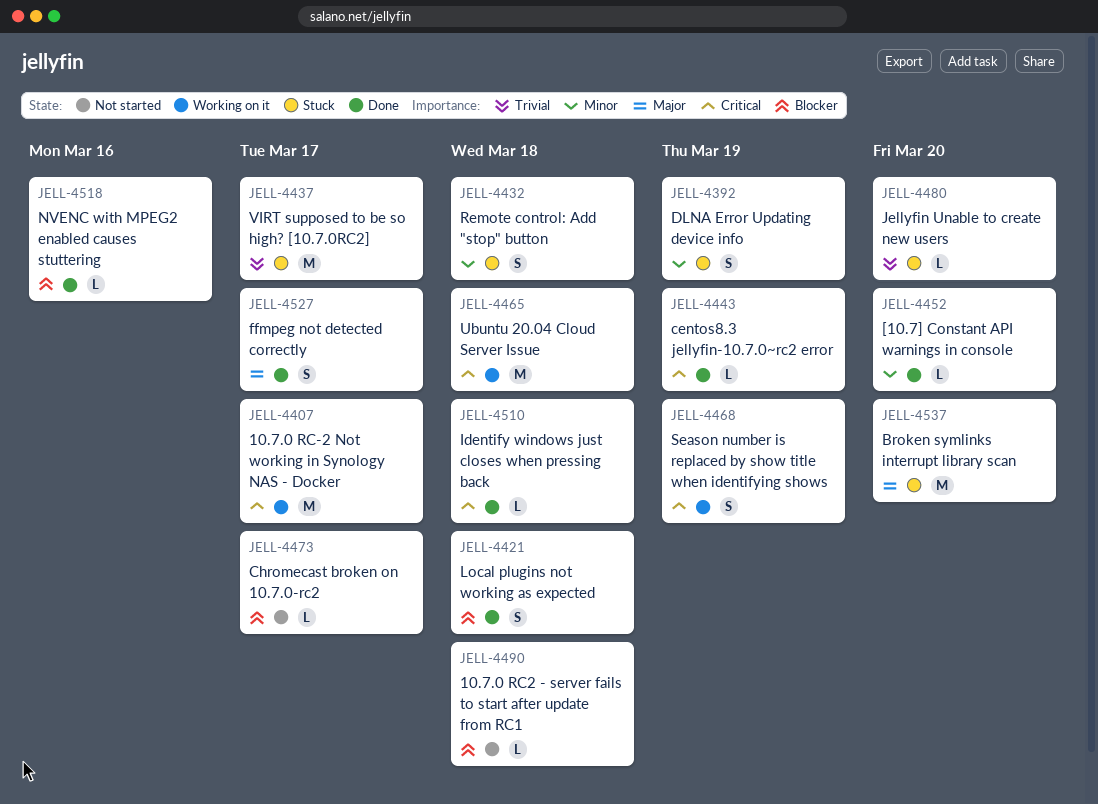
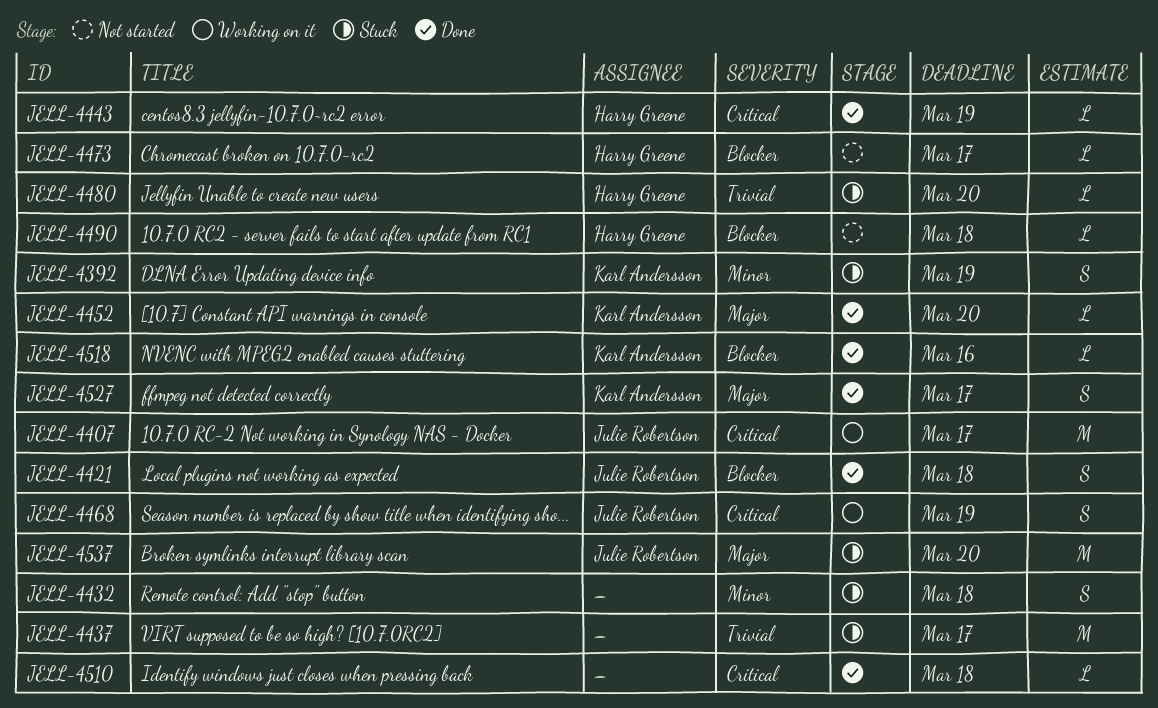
JELL-4452, priority: Minor -> Major
JELL-4465: present -> none

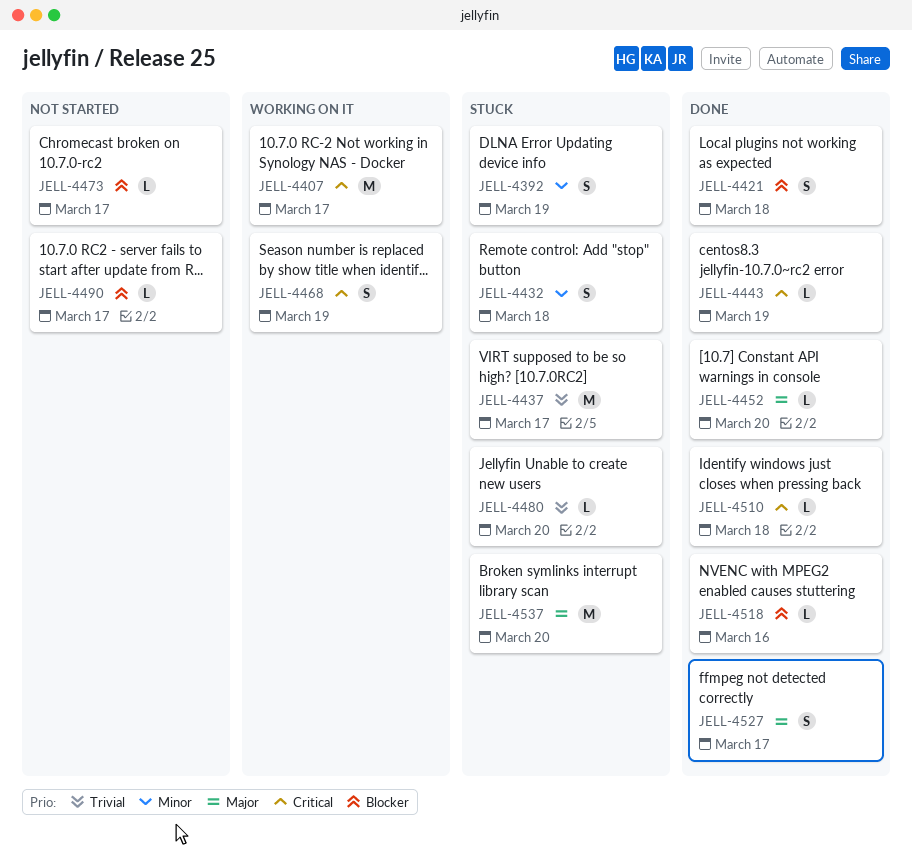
JELL-4490, due: Mar 18 -> Mar 17

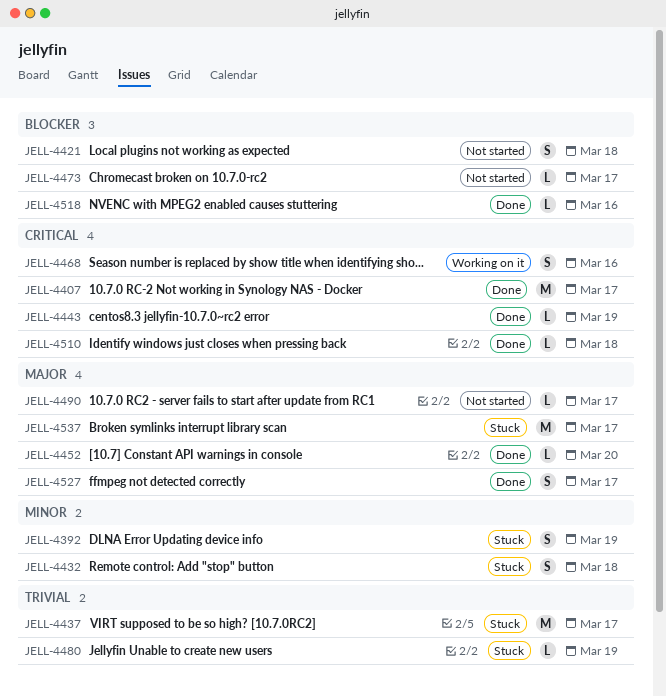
JELL-4407, status: Working on it -> Done
JELL-4421, status: Done -> Not started
JELL-4468, due: Mar 19 -> Mar 16
JELL-4480, due: Mar 20 -> Mar 19
JELL-4490, priority: Blocker -> Major
JELL-4537, due: Mar 20 -> Mar 17

